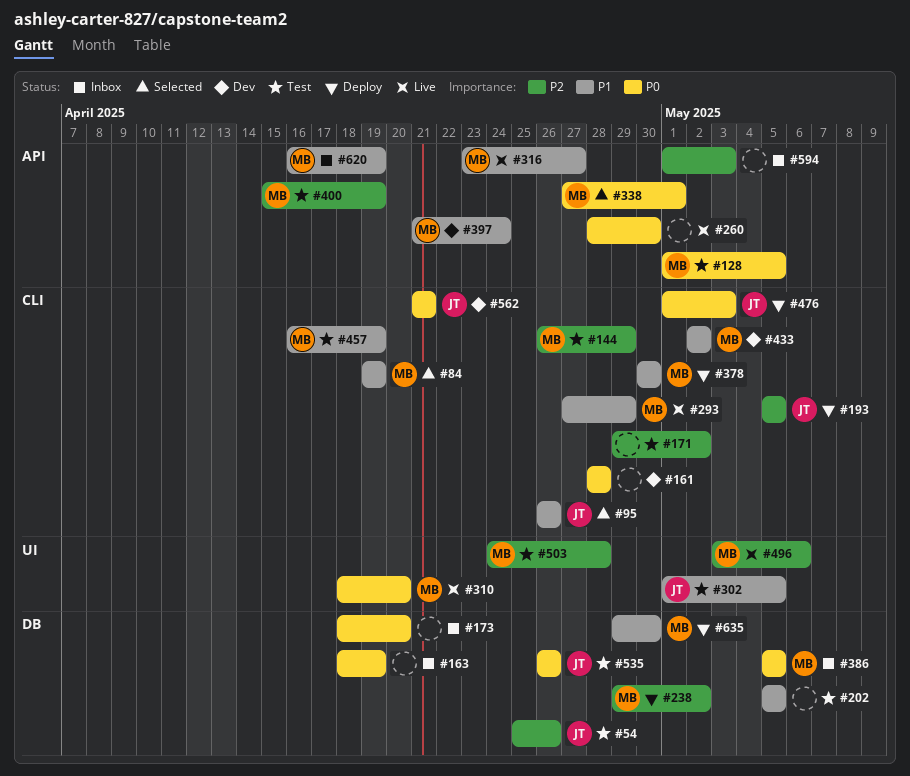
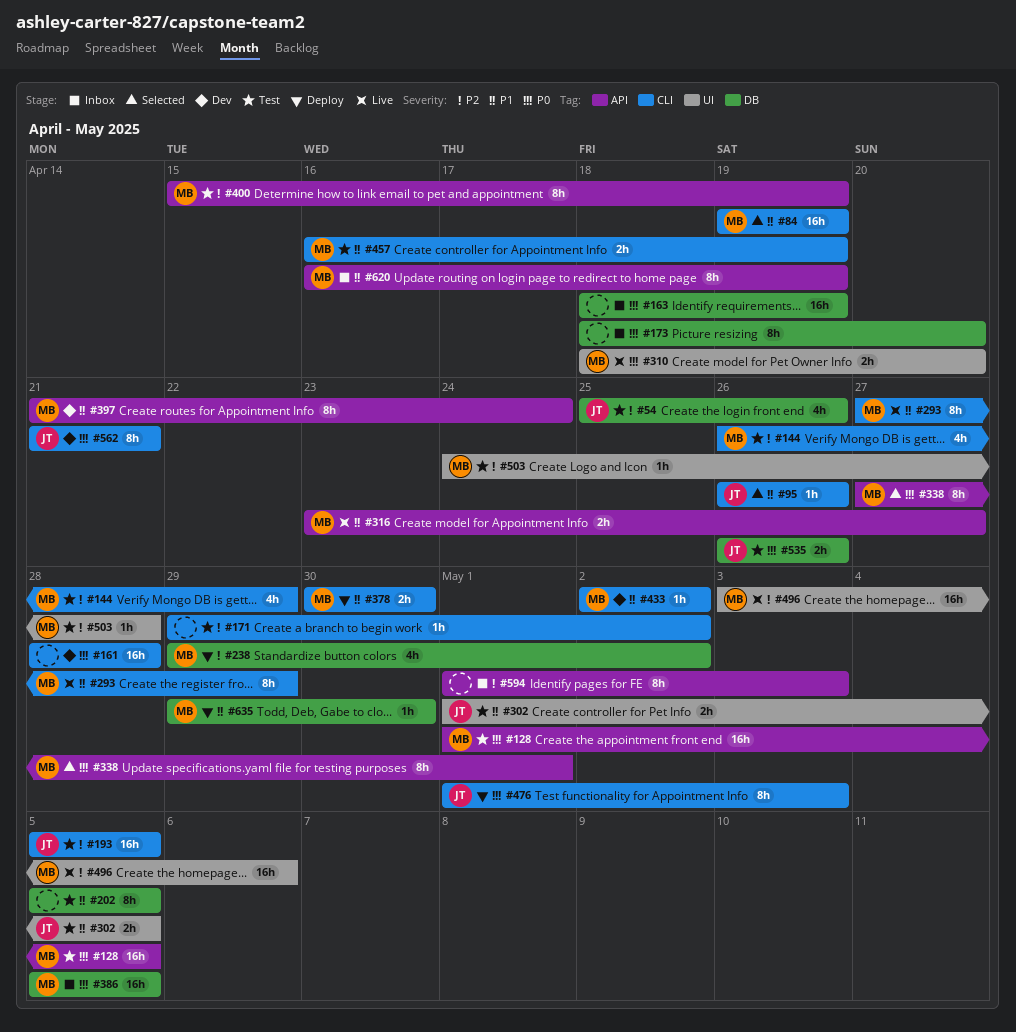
#193, status: Deploy -> Test
#260: present -> none

